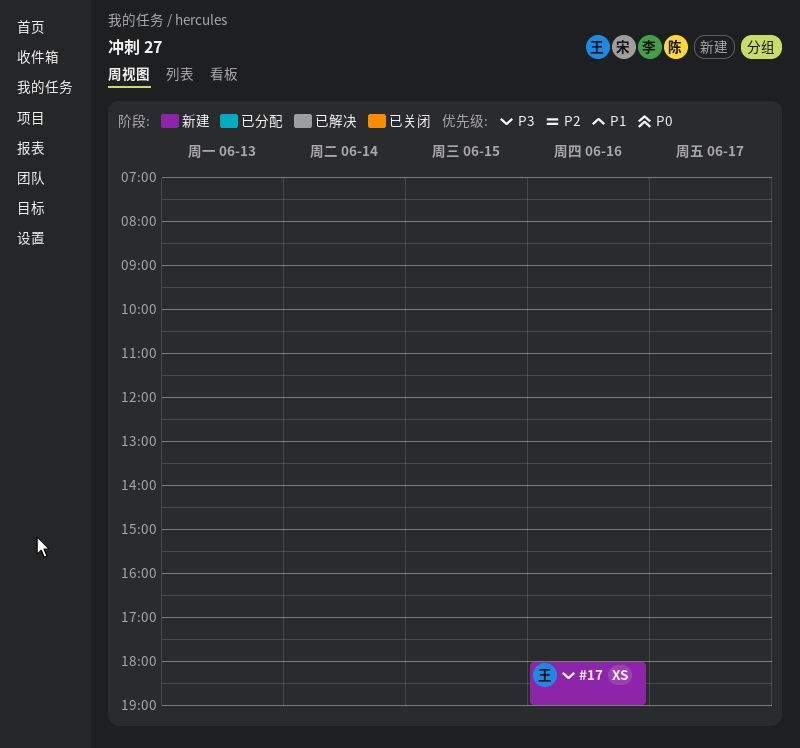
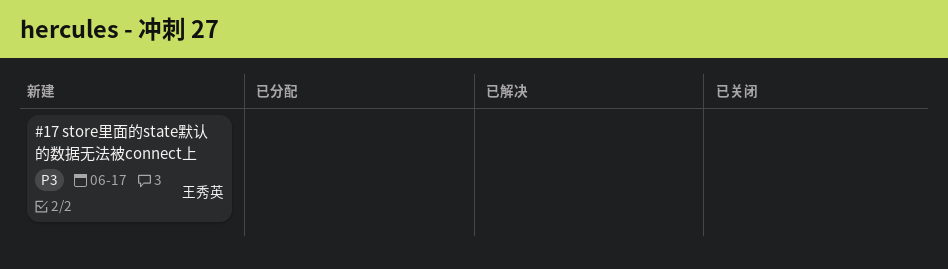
#17, day: Jun 16 -> Jun 17

